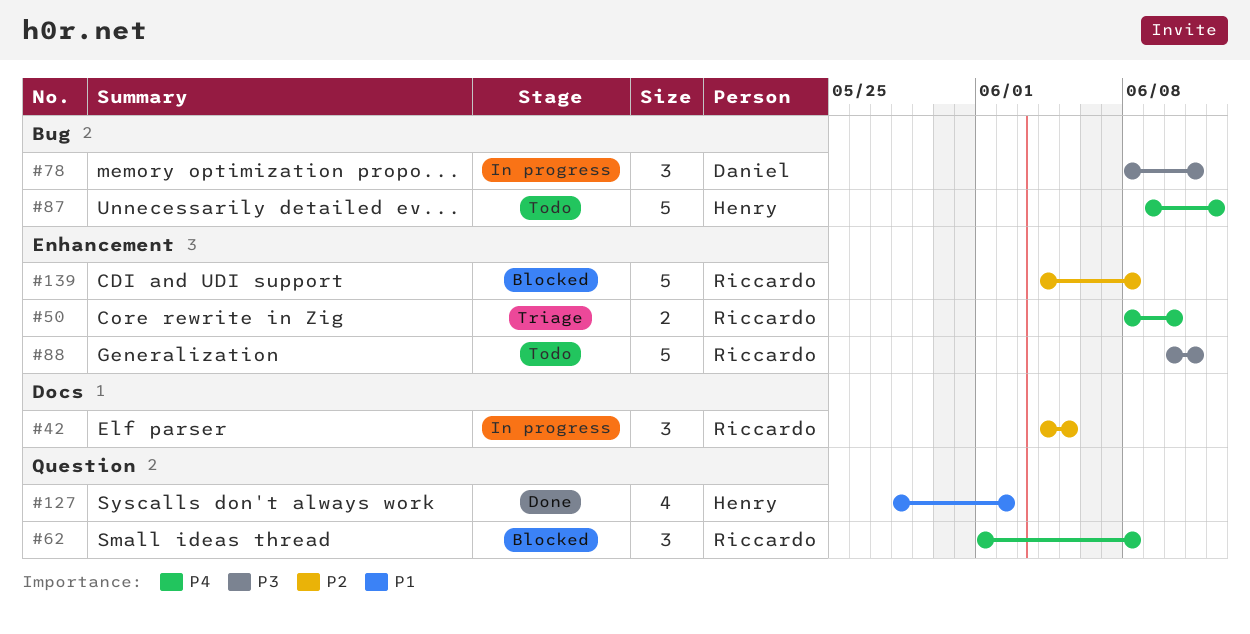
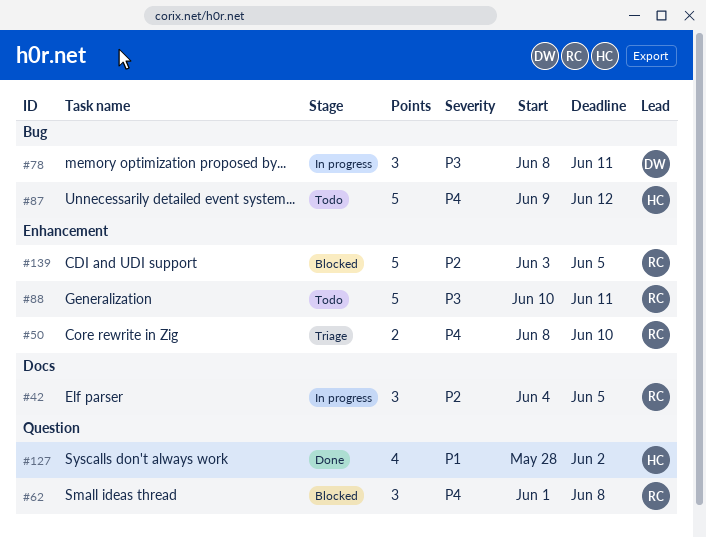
#139, start: Jun 4 -> Jun 3
#139, due: Jun 8 -> Jun 5

